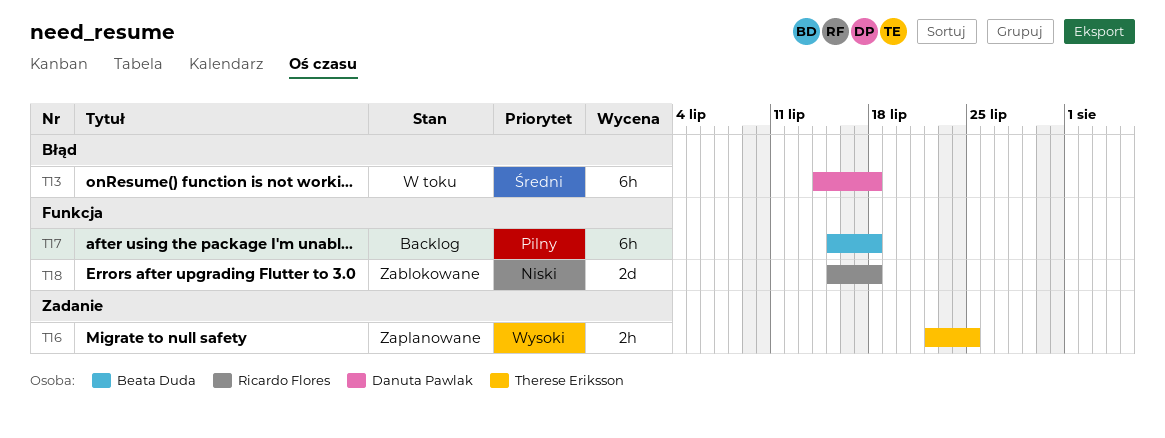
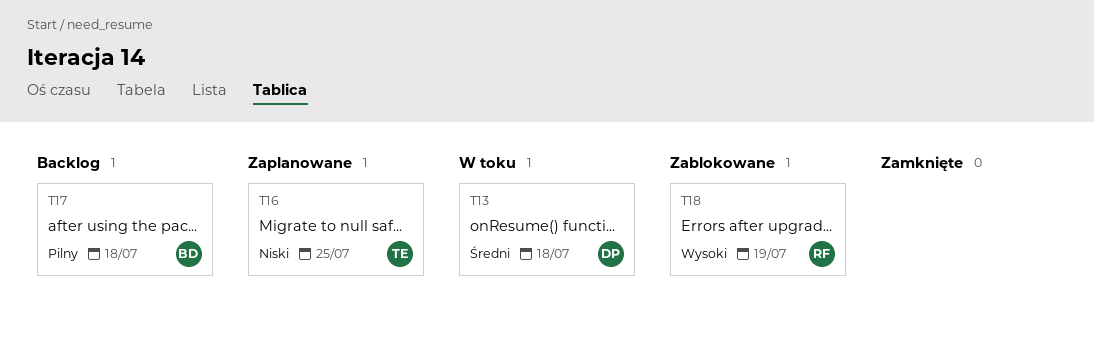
T16, priority: Wysoki -> Niski
T18, priority: Niski -> Wysoki
T18, due: Jul 18 -> Jul 19

